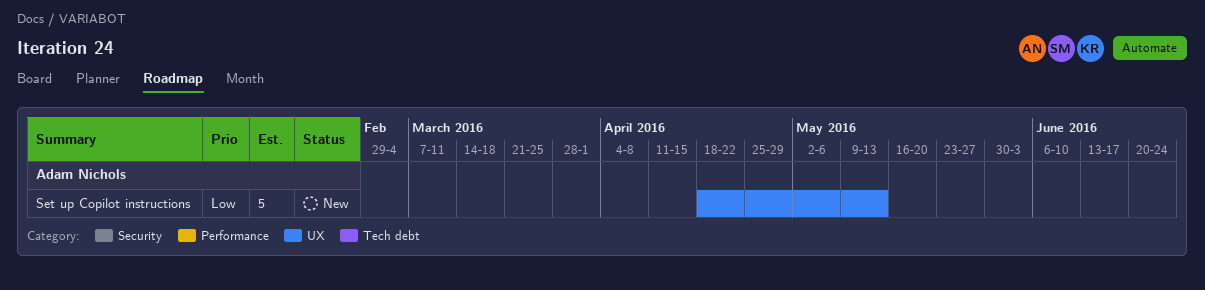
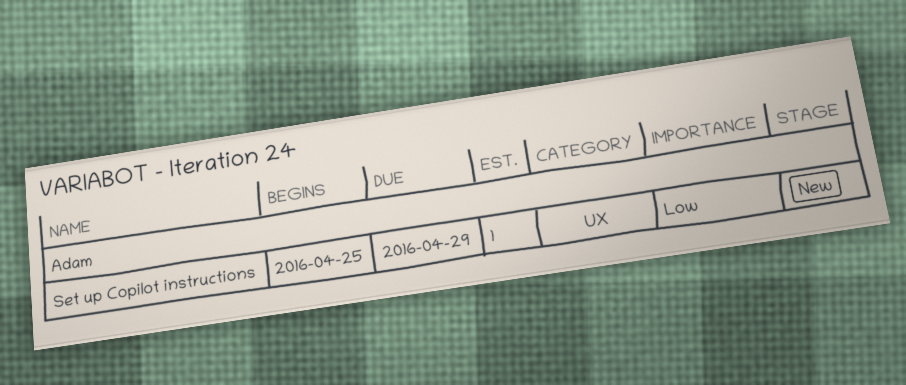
Set up Copilot instructions, estimate: 5 -> 1
Set up Copilot instructions, start: Apr 18 -> Apr 25
Set up Copilot instructions, due: May 13 -> Apr 29

